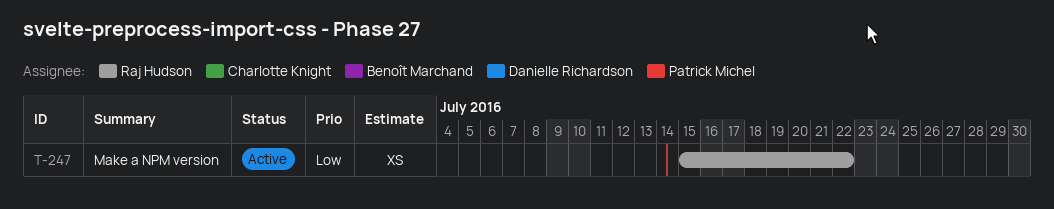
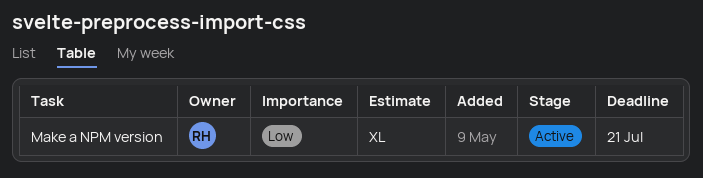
Make a NPM version, estimate: XS -> XL
Make a NPM version, due: Jul 22 -> Jul 21

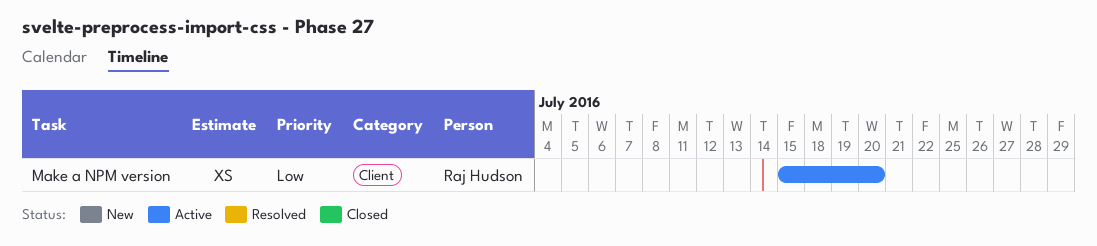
Make a NPM version, estimate: XL -> XS
Make a NPM version, due: Jul 21 -> Jul 20

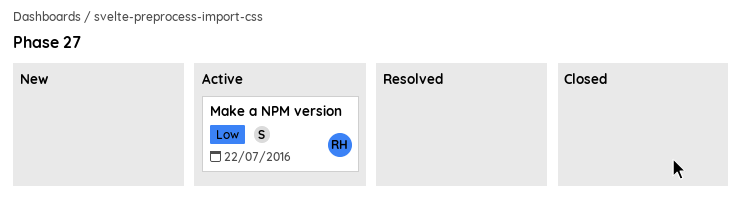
Make a NPM version, estimate: XS -> S
Make a NPM version, due: Jul 20 -> Jul 22

